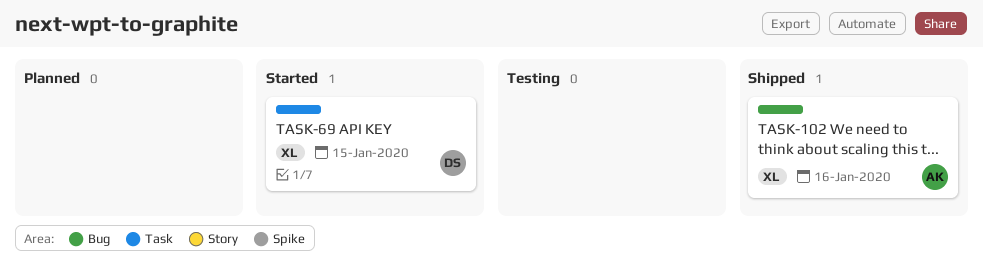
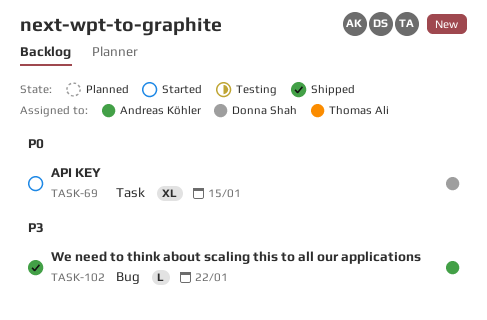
TASK-102, estimate: XL -> L
TASK-102, due: Jan 16 -> Jan 22

